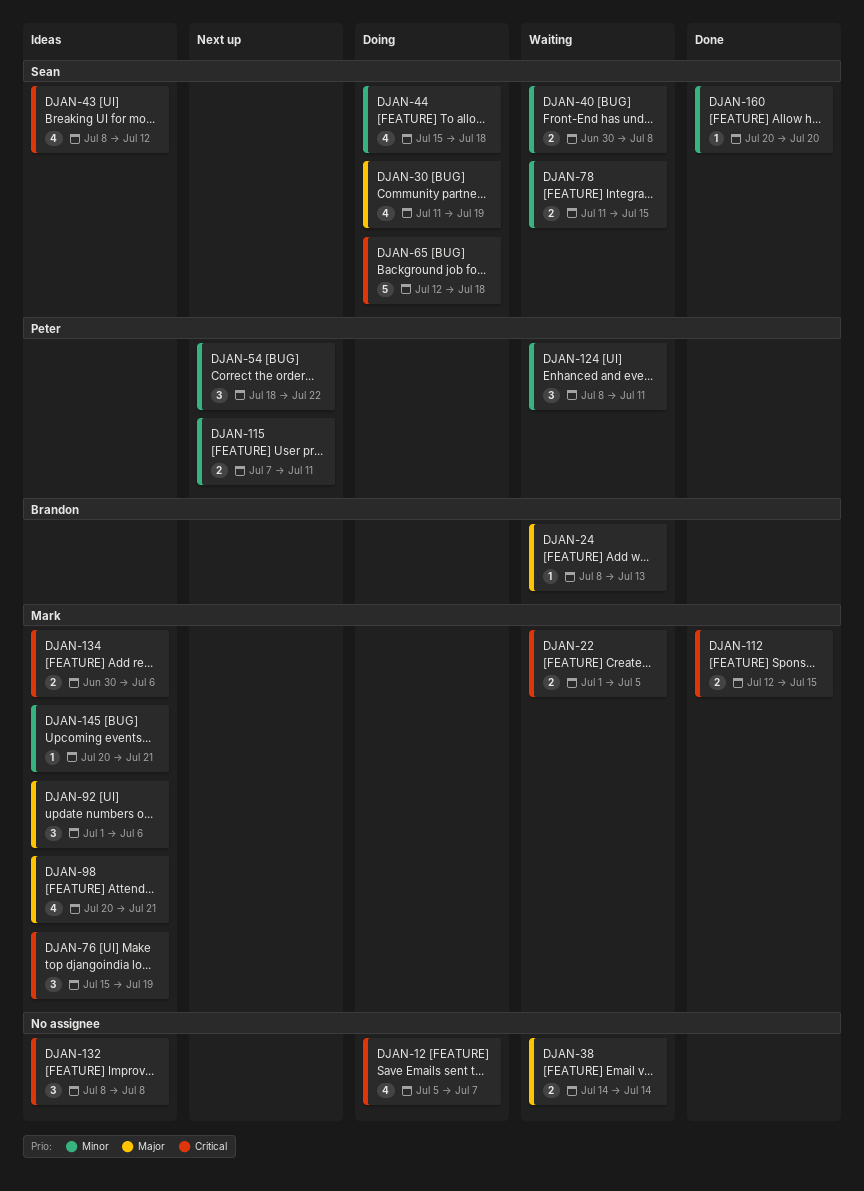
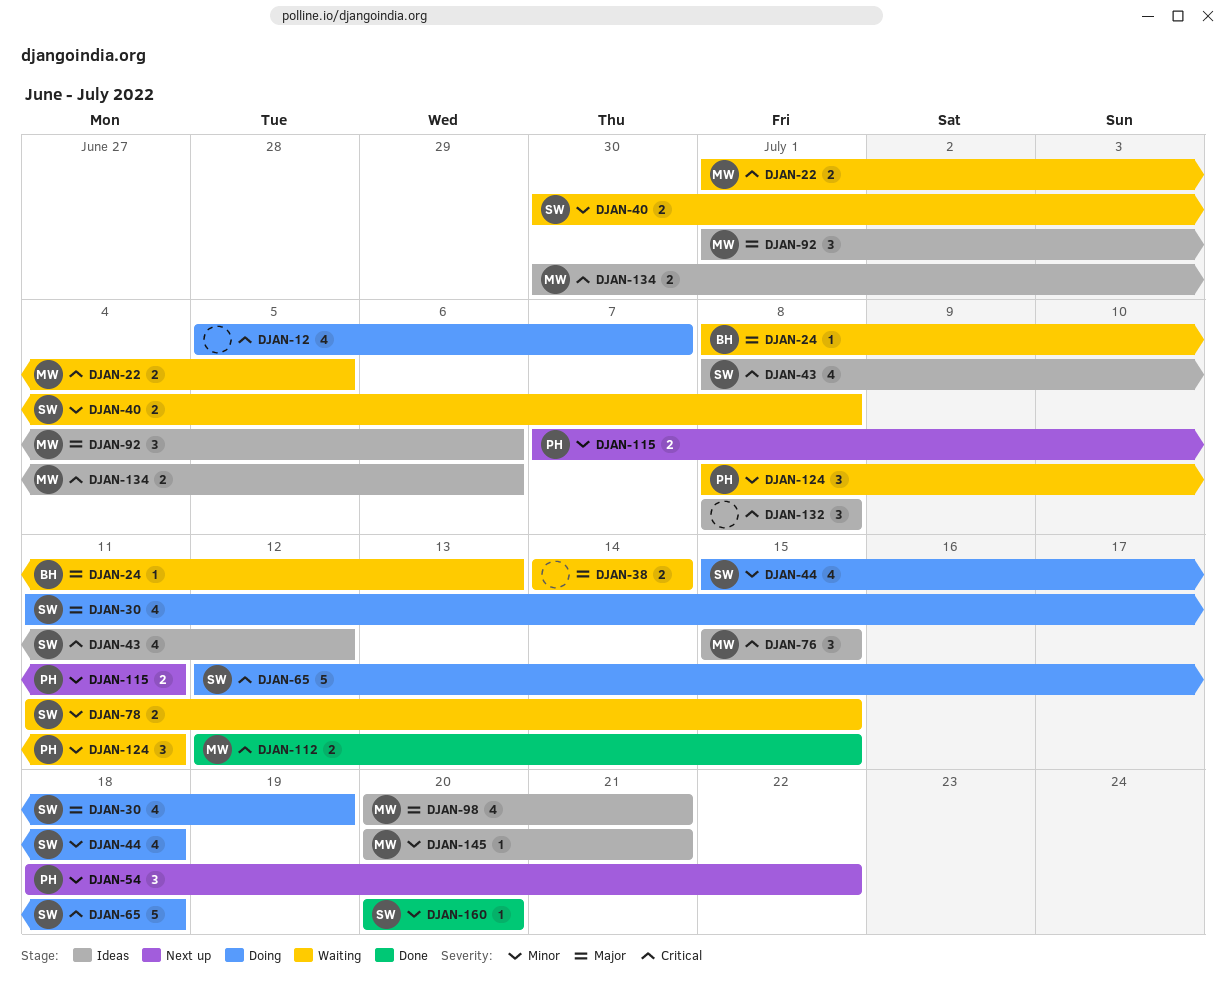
DJAN-76, due: Jul 19 -> Jul 15

